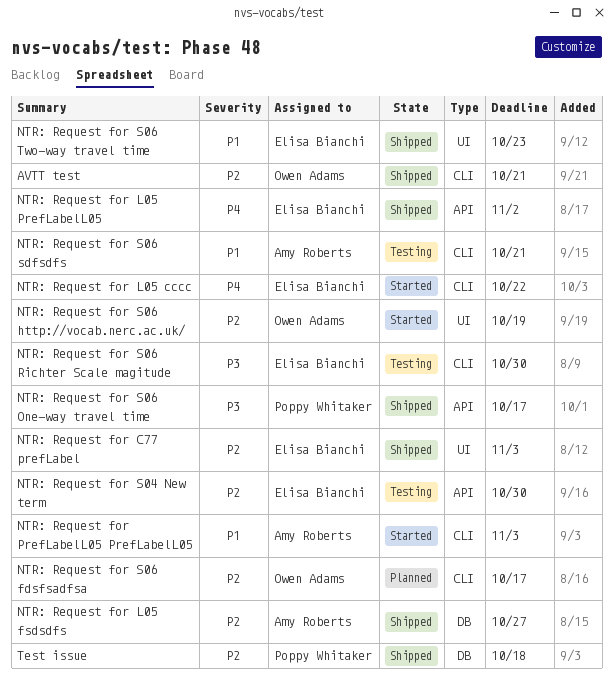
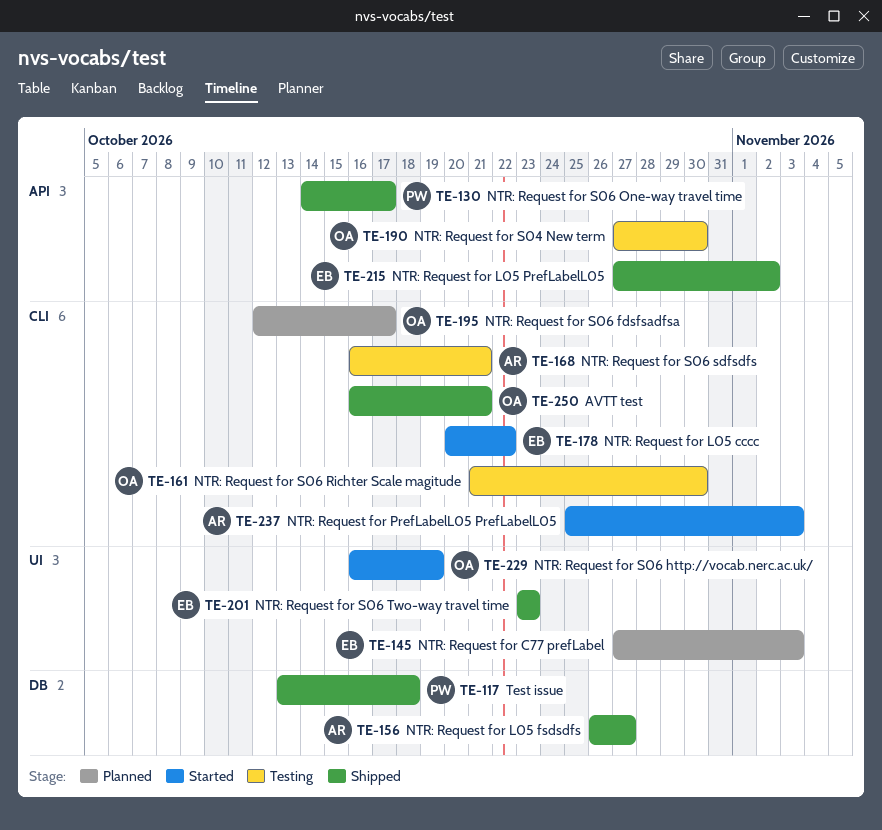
NTR: Request for C77 prefLabel, status: Shipped -> Planned
NTR: Request for S04 New term, owner: Elisa Bianchi -> Owen Adams
NTR: Request for S06 Richter Scale magitude, owner: Elisa Bianchi -> Owen Adams

